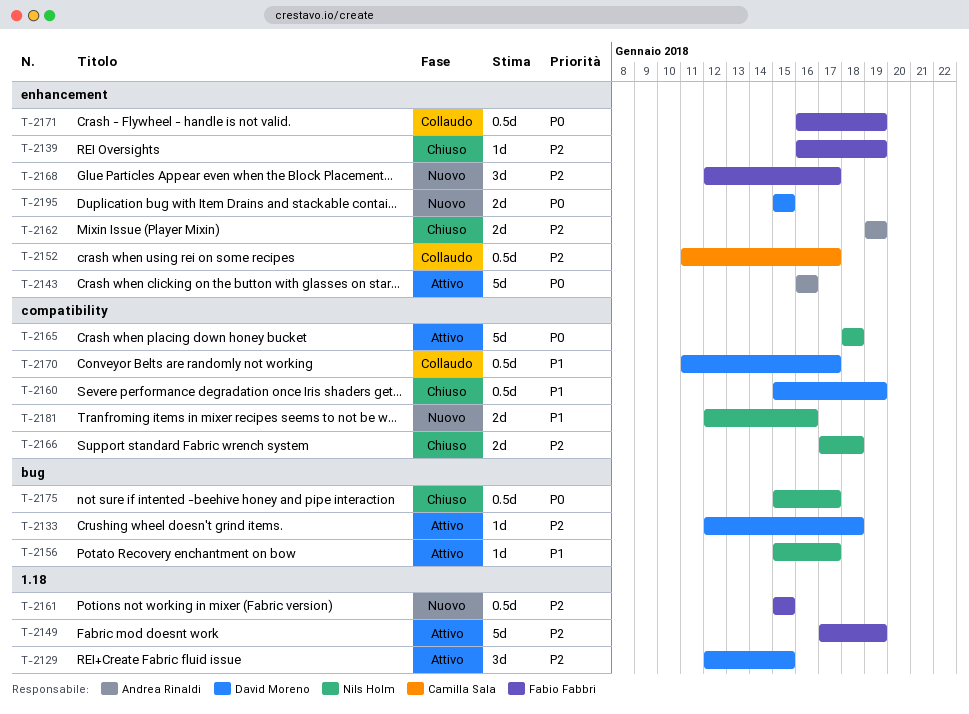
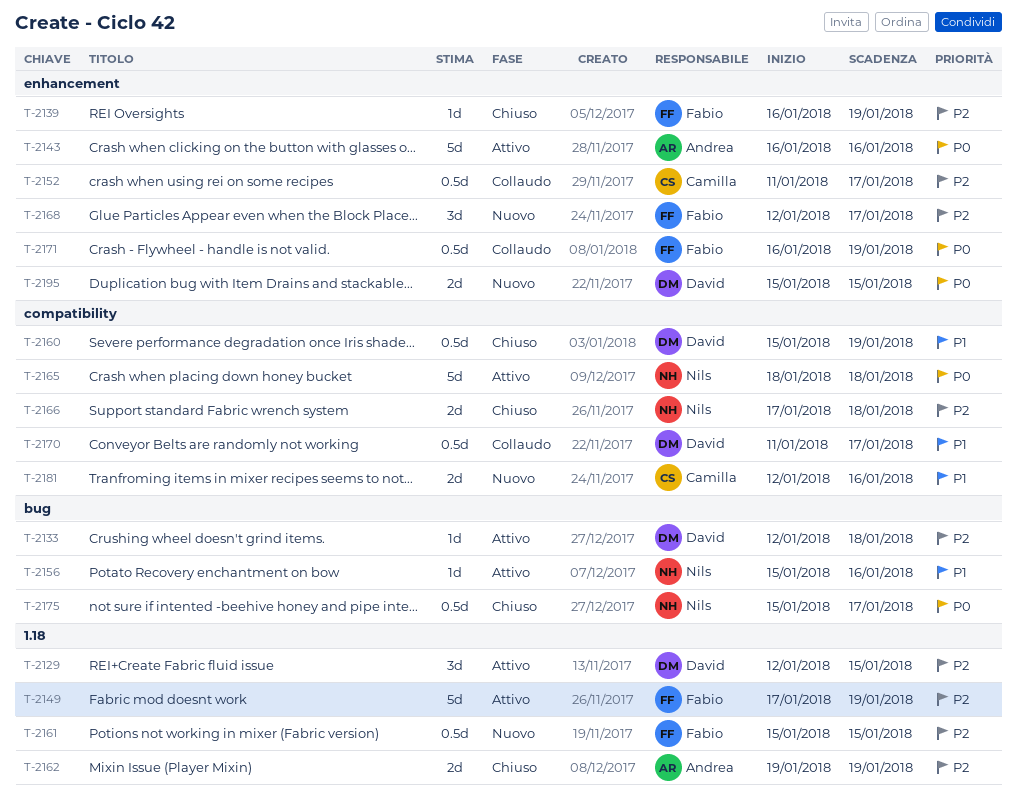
T-2156, due: Jan 17 -> Jan 16
T-2162, label: enhancement -> 1.18
T-2181, owner: Nils Holm -> Camilla Sala

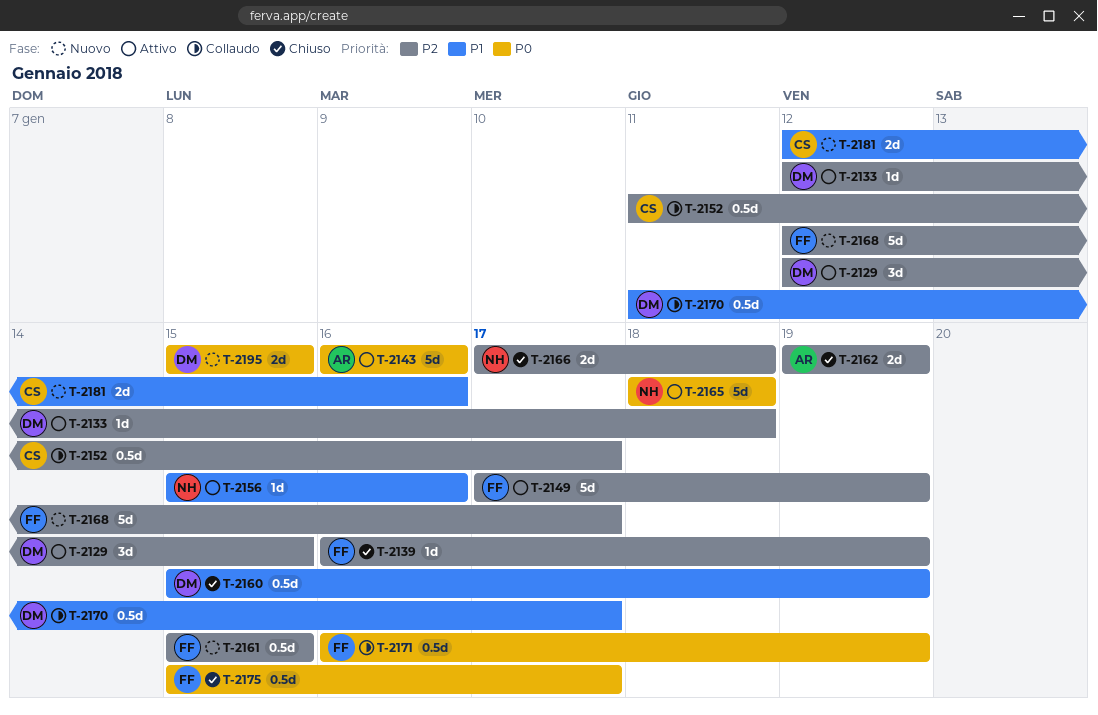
T-2168, estimate: 3d -> 5d
T-2175, owner: Nils -> Fabio

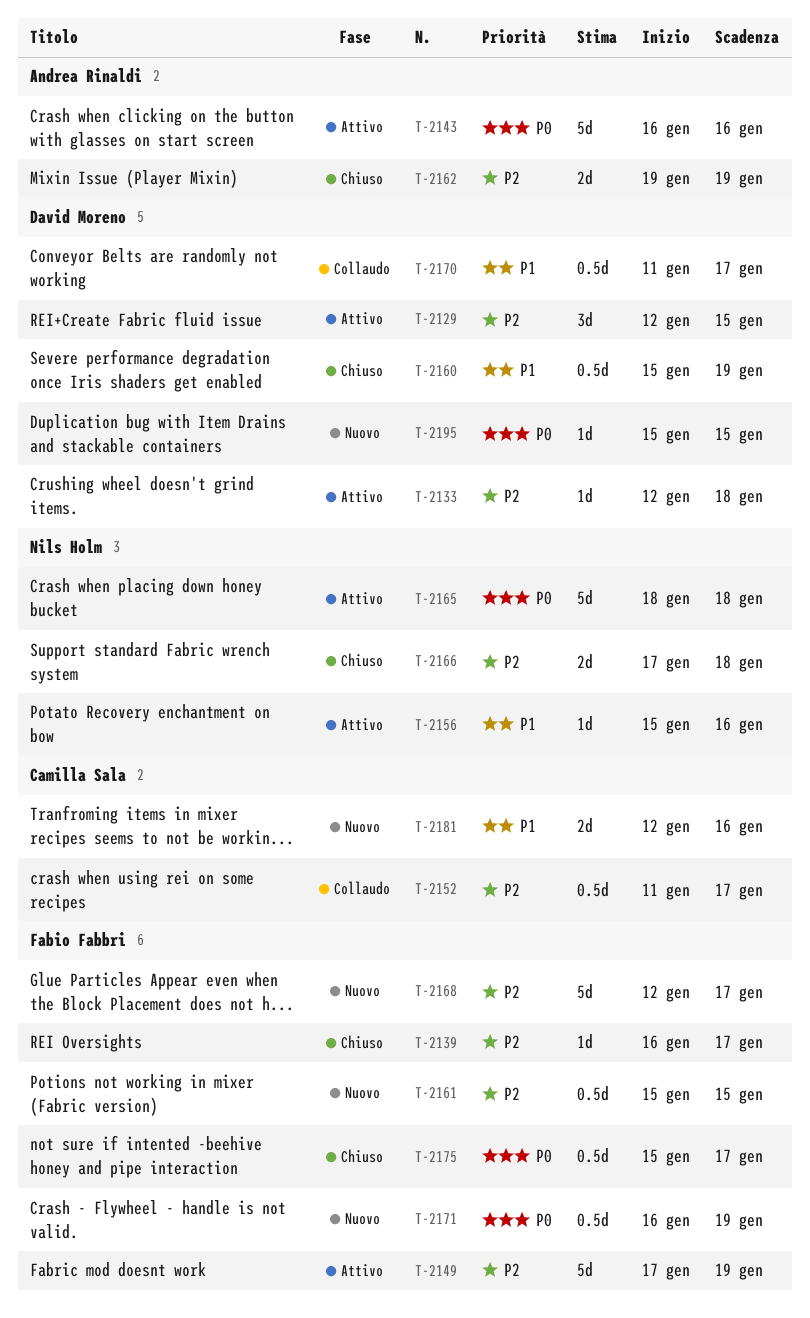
T-2139, due: Jan 19 -> Jan 17
T-2171, status: Collaudo -> Nuovo
T-2195, estimate: 2d -> 1d

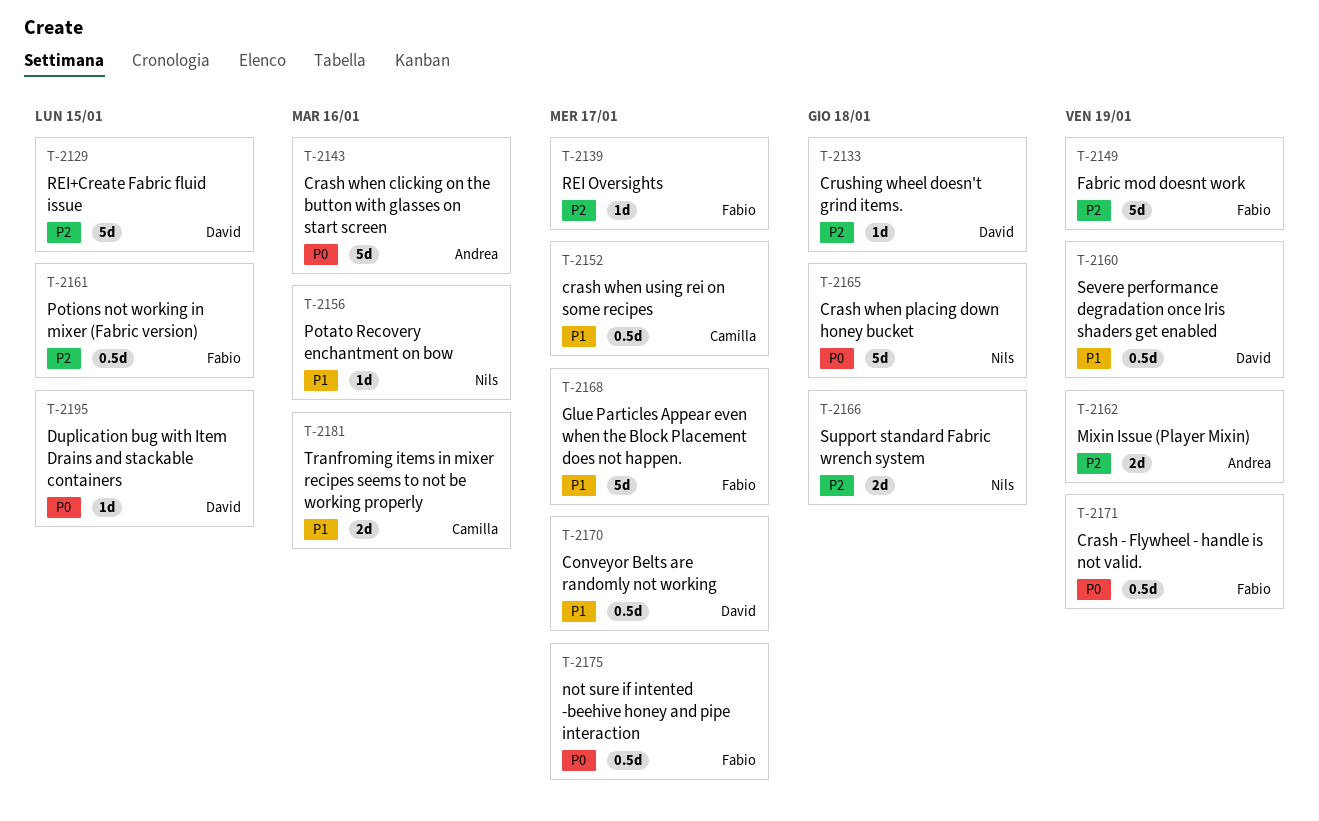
T-2129, estimate: 3d -> 5d
T-2152, priority: P2 -> P1
T-2168, priority: P2 -> P1

